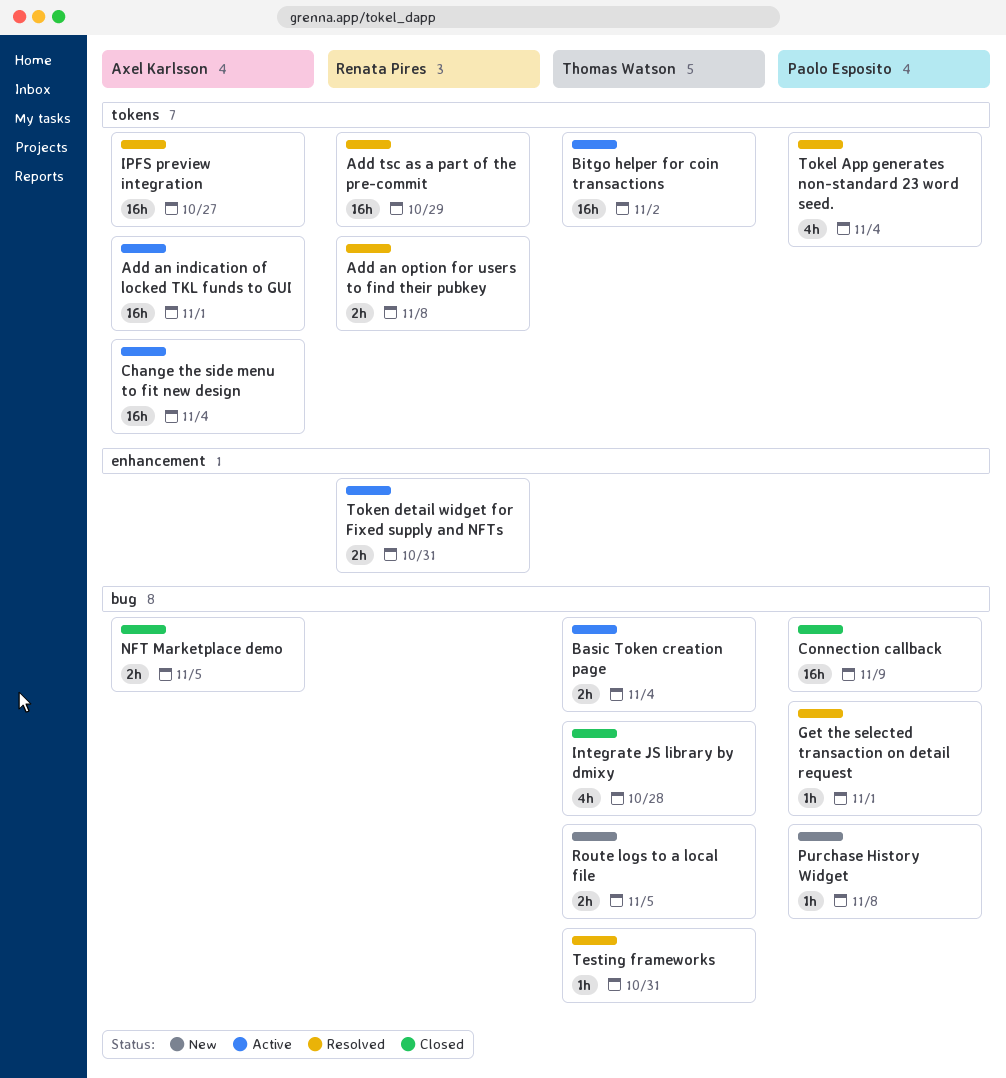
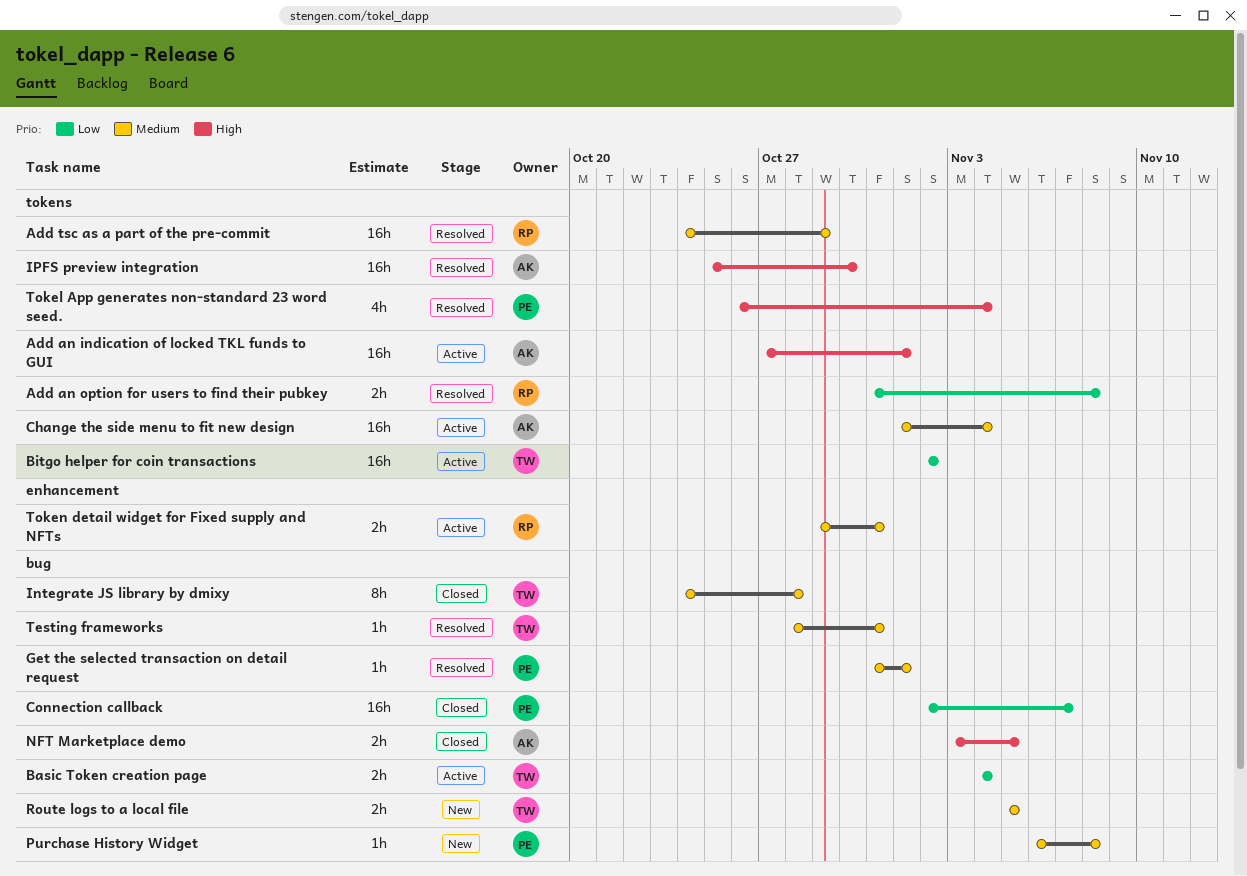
Connection callback, due: Nov 9 -> Nov 7
Integrate JS library by dmixy, estimate: 4h -> 8h
IPFS preview integration, due: Oct 27 -> Oct 30

